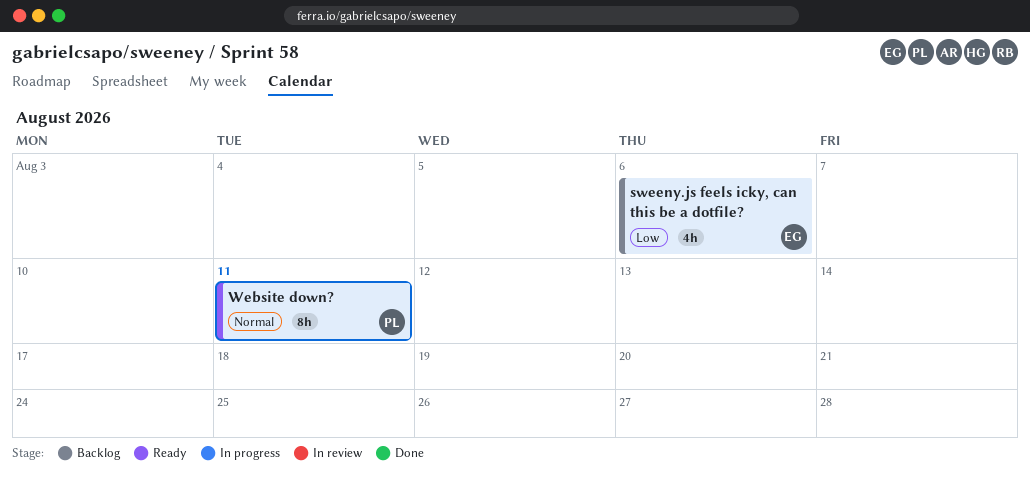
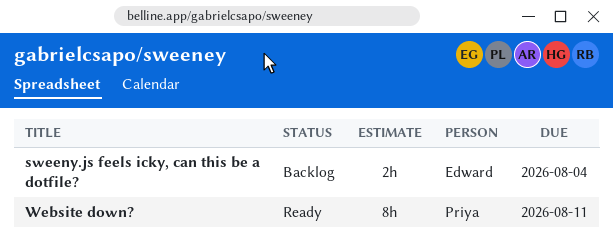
sweeny.js feels icky, can this be a dotfile?, estimate: 4h -> 2h
sweeny.js feels icky, can this be a dotfile?, due: Aug 6 -> Aug 4

